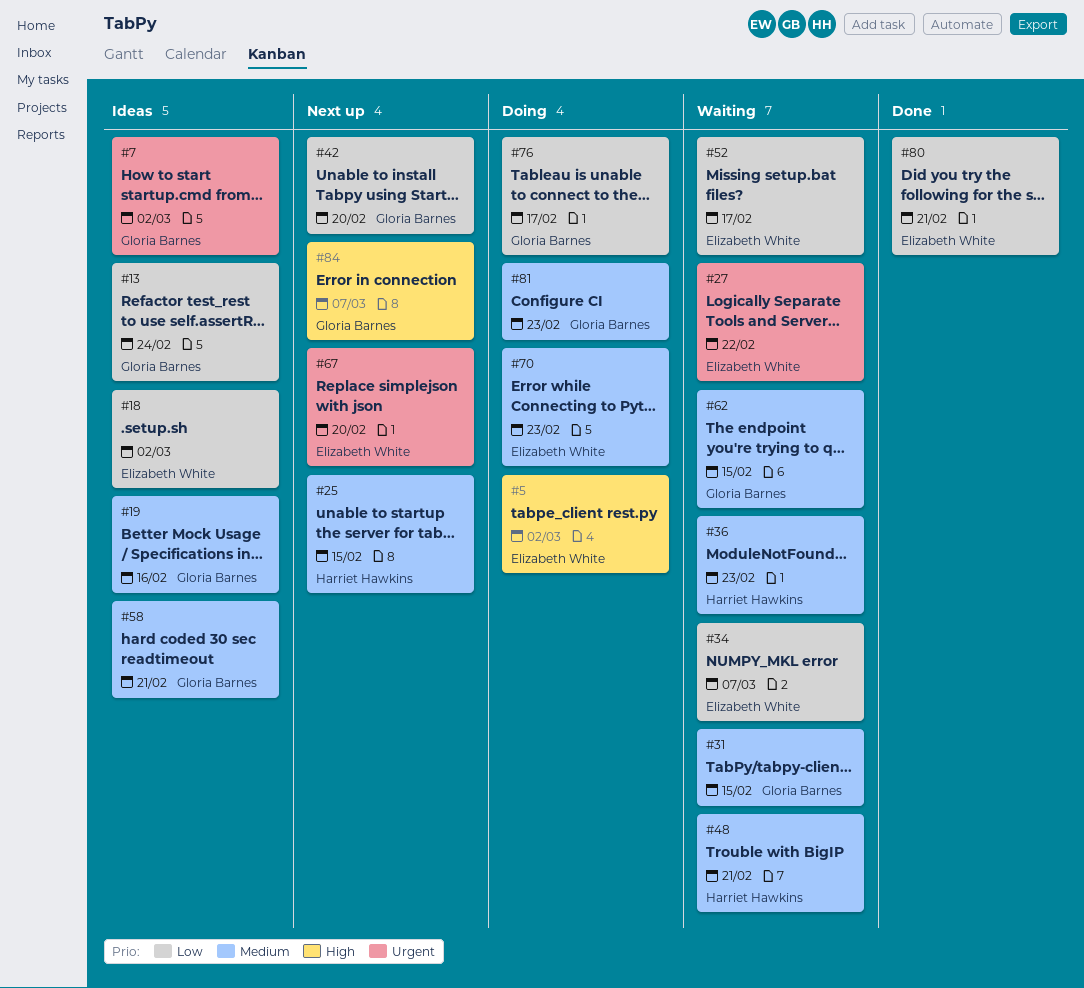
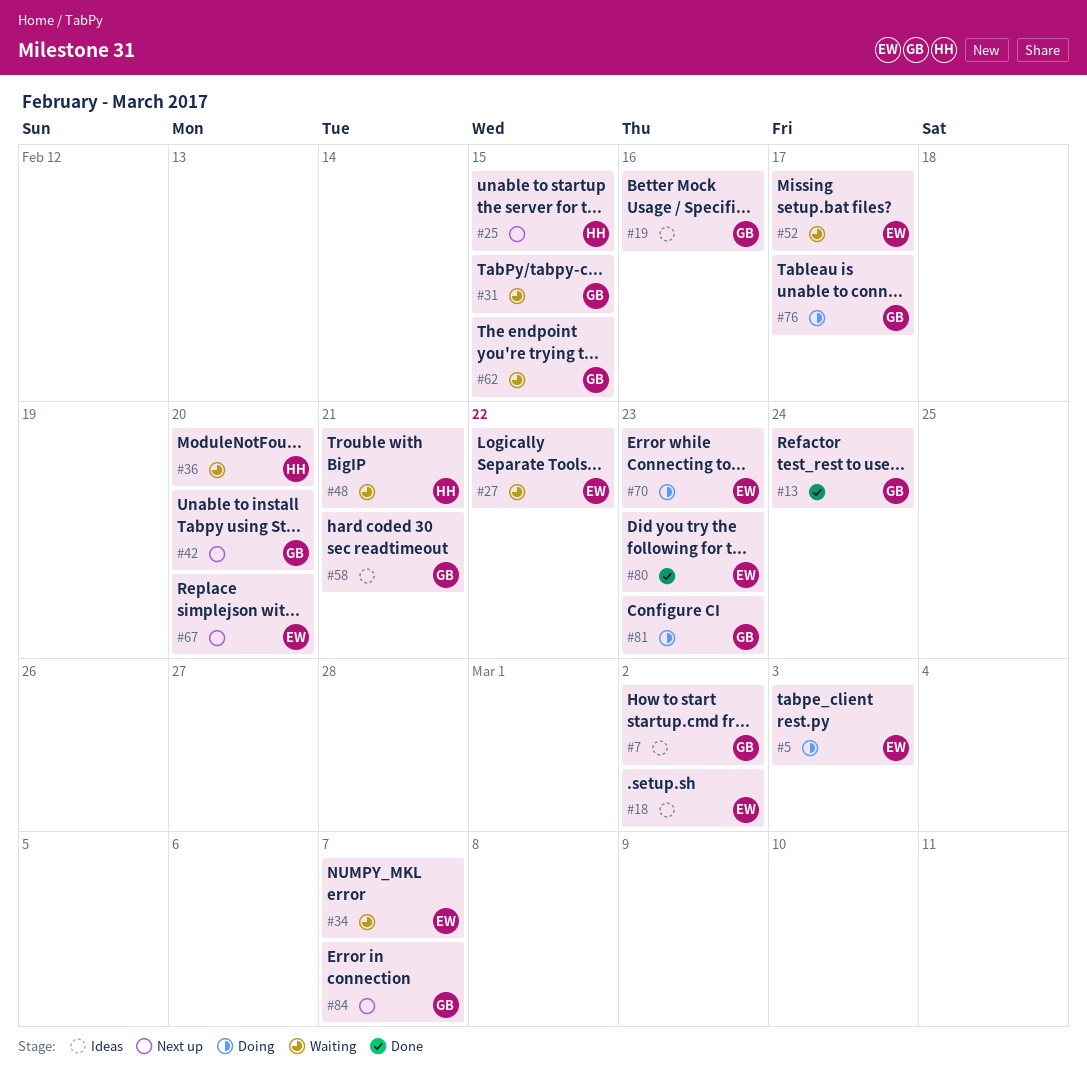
#5, due: Mar 2 -> Mar 3
#13, status: Ideas -> Done
#36, due: Feb 23 -> Feb 20
#80, due: Feb 21 -> Feb 23

